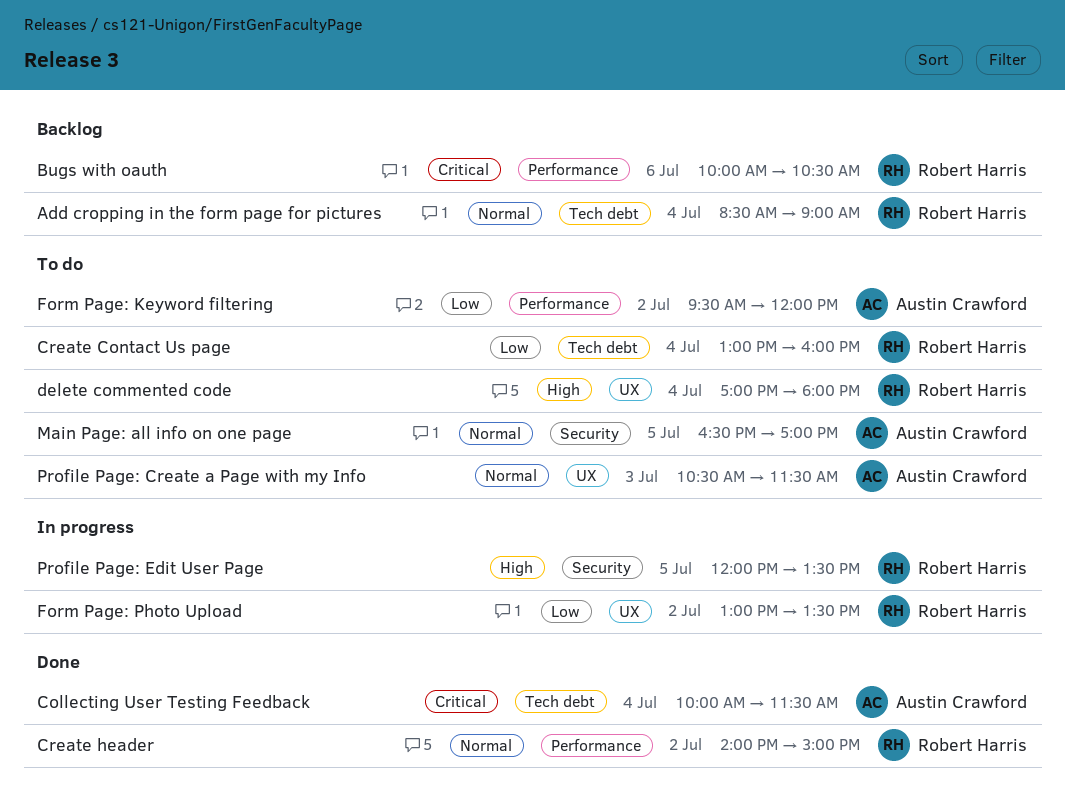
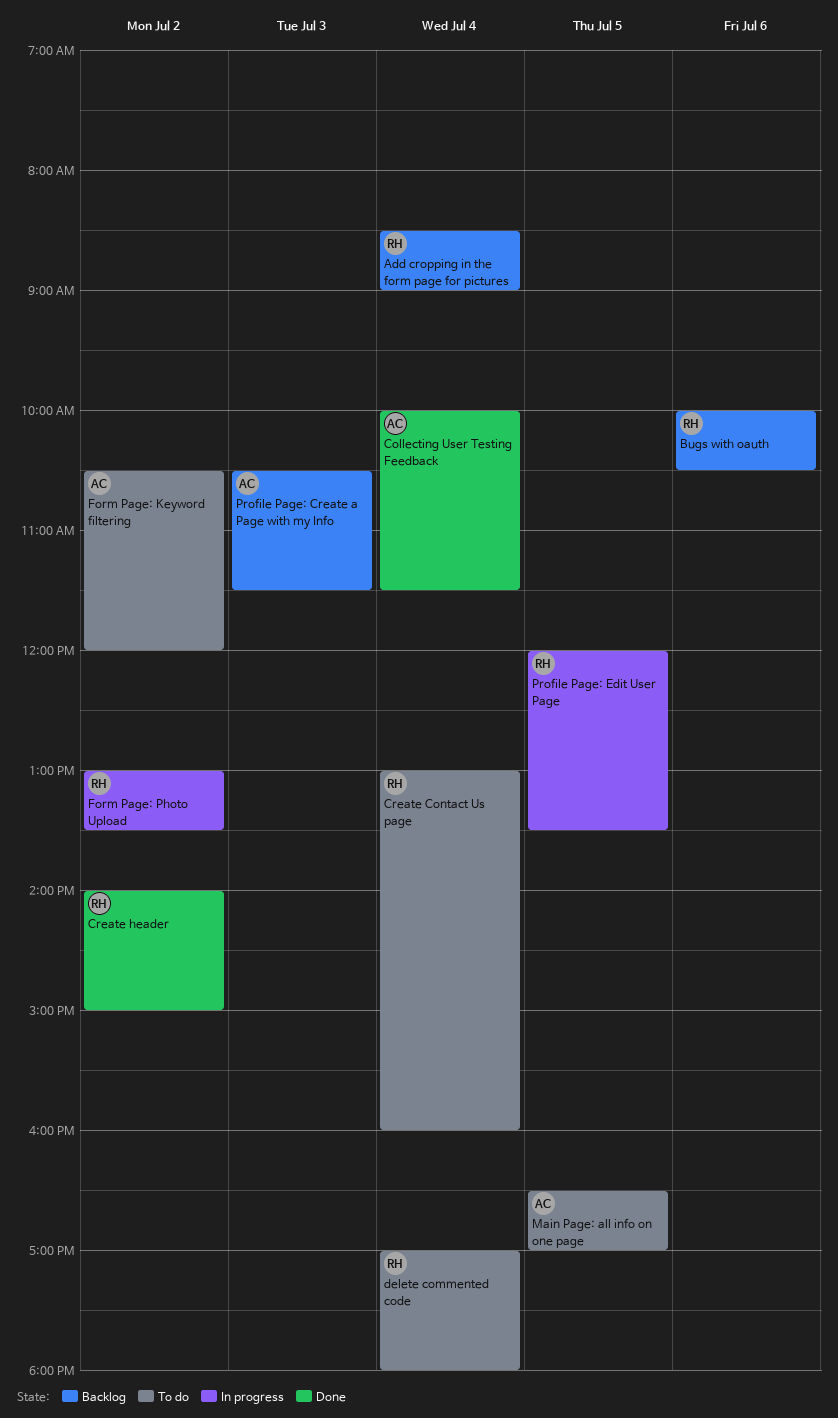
Form Page: Keyword filtering, begins: 09:30 -> 10:30
Profile Page: Create a Page with my Info, status: To do -> Backlog

